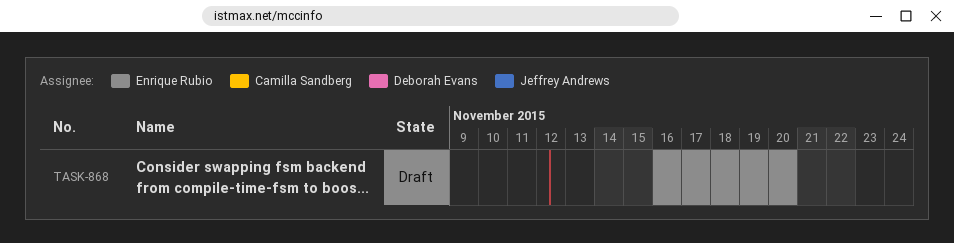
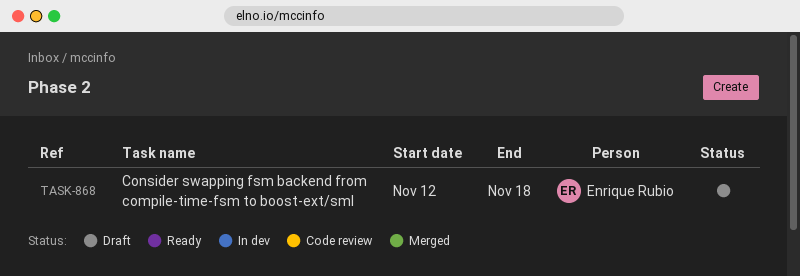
TASK-868, start: Nov 16 -> Nov 12
TASK-868, due: Nov 20 -> Nov 18

